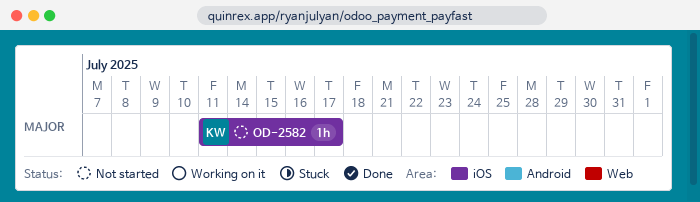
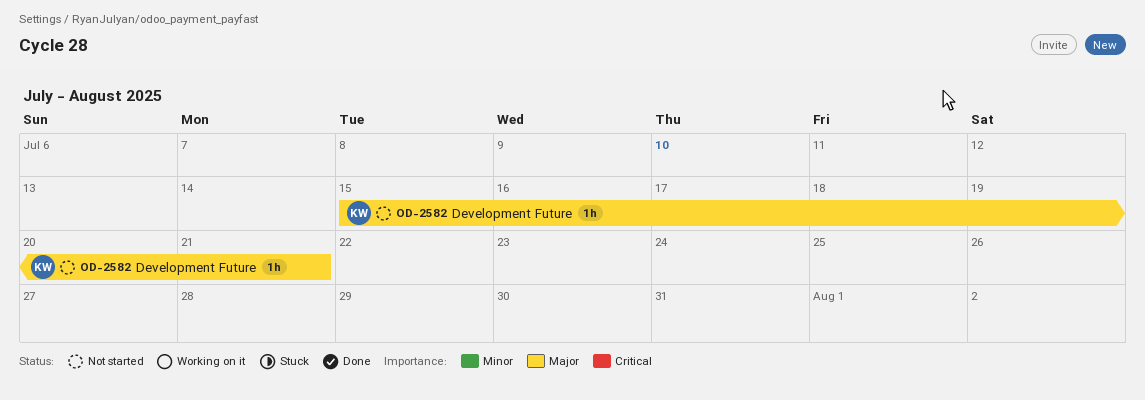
OD-2582, start: Jul 11 -> Jul 15
OD-2582, due: Jul 17 -> Jul 21

